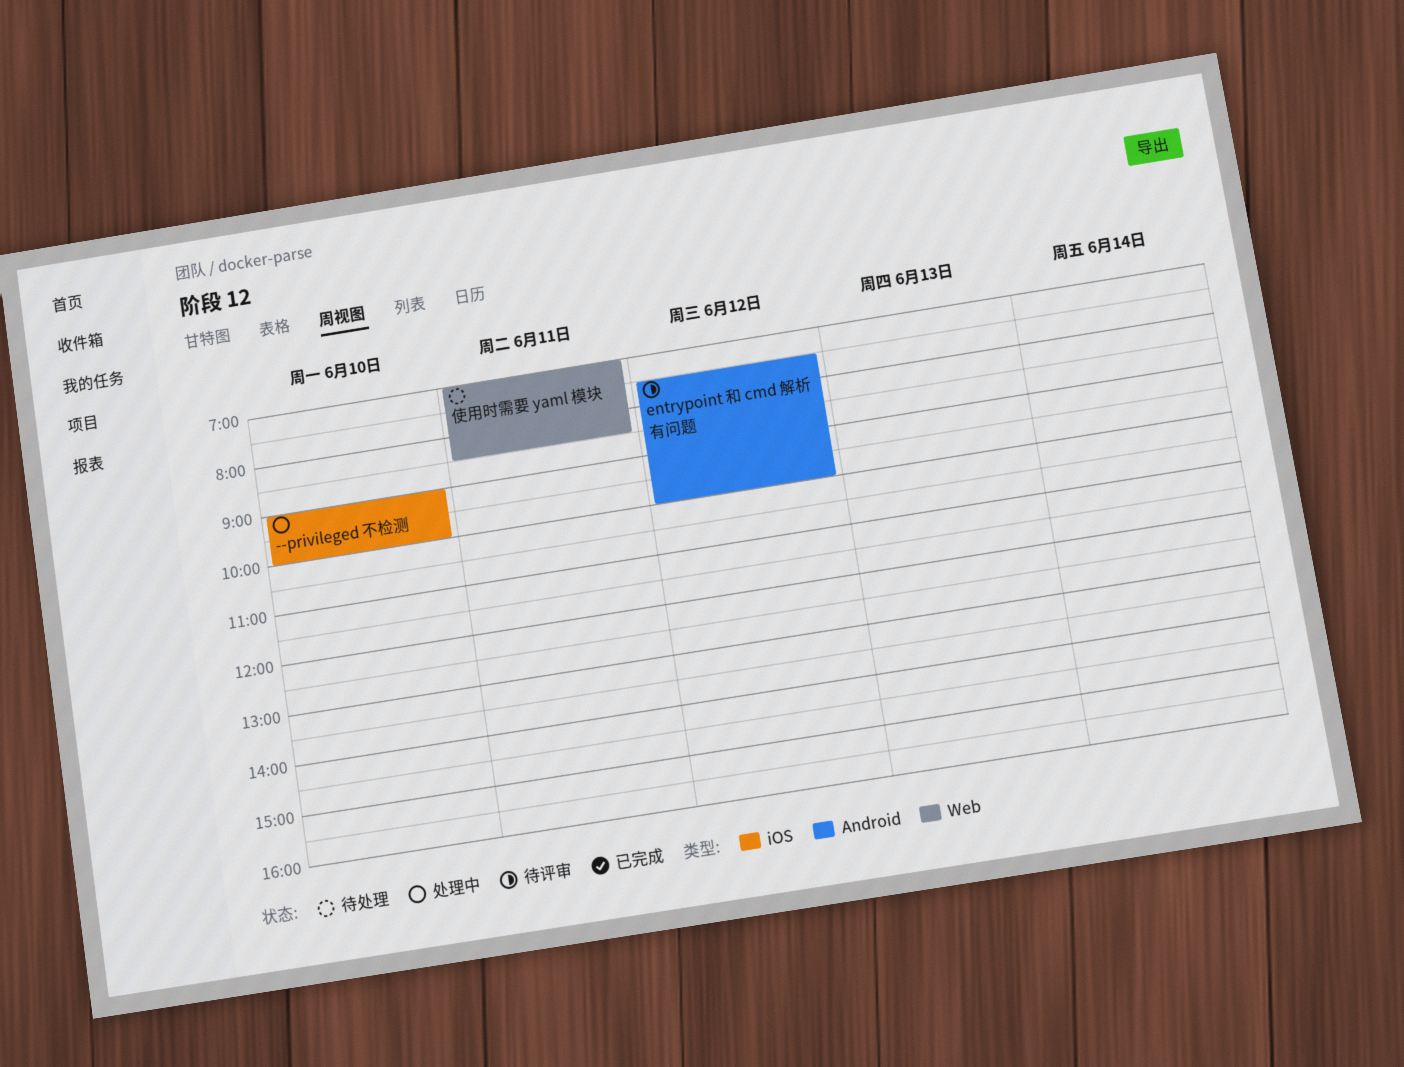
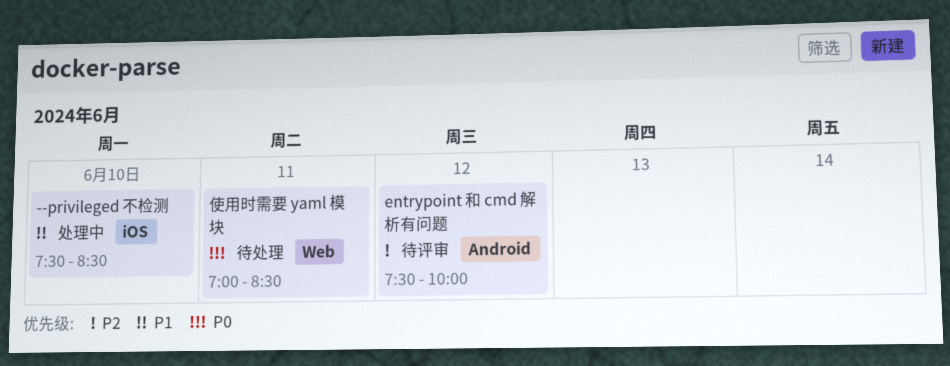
--privileged 不检测, begins: 09:00 -> 07:30
--privileged 不检测, ends: 10:00 -> 08:30

